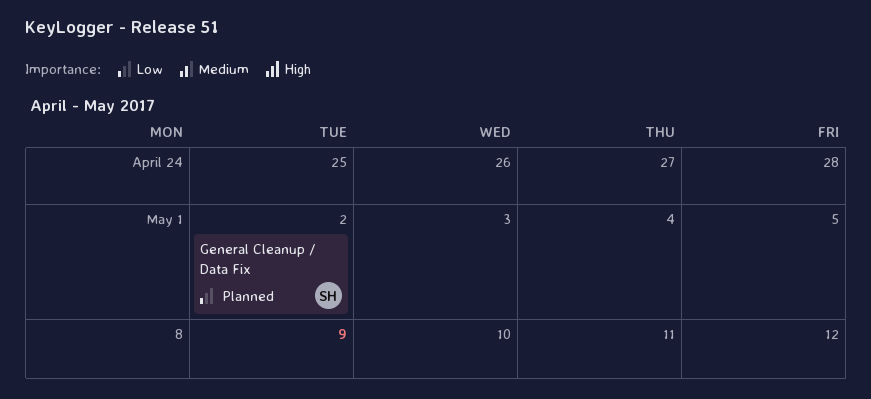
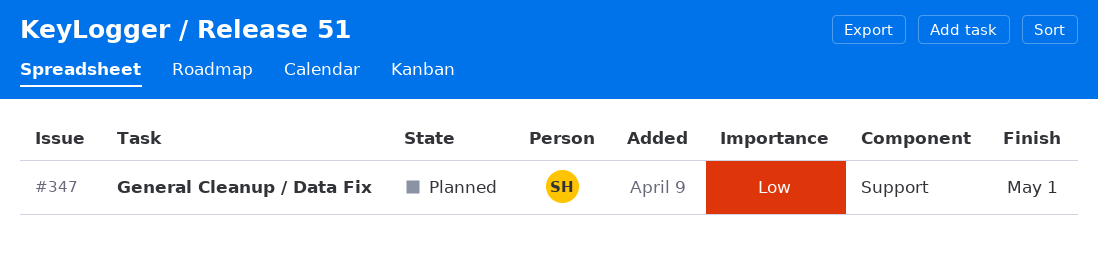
General Cleanup / Data Fix, due: May 2 -> May 1

